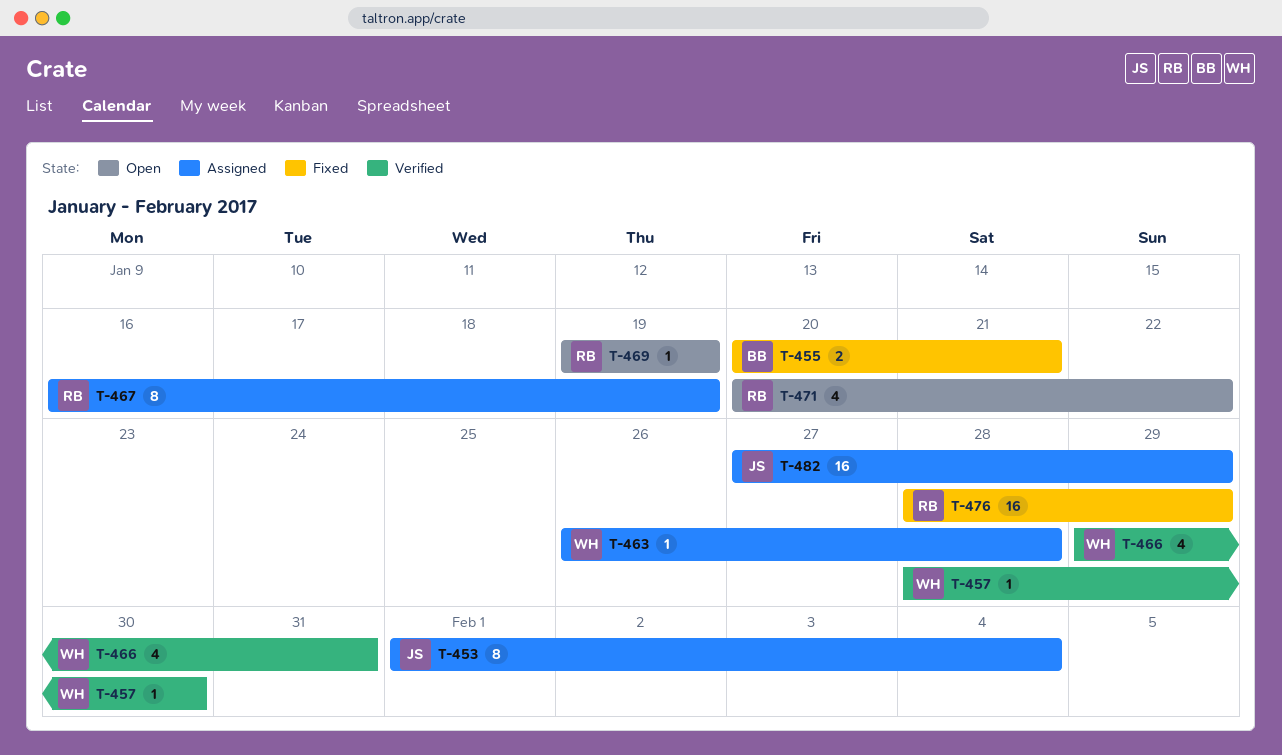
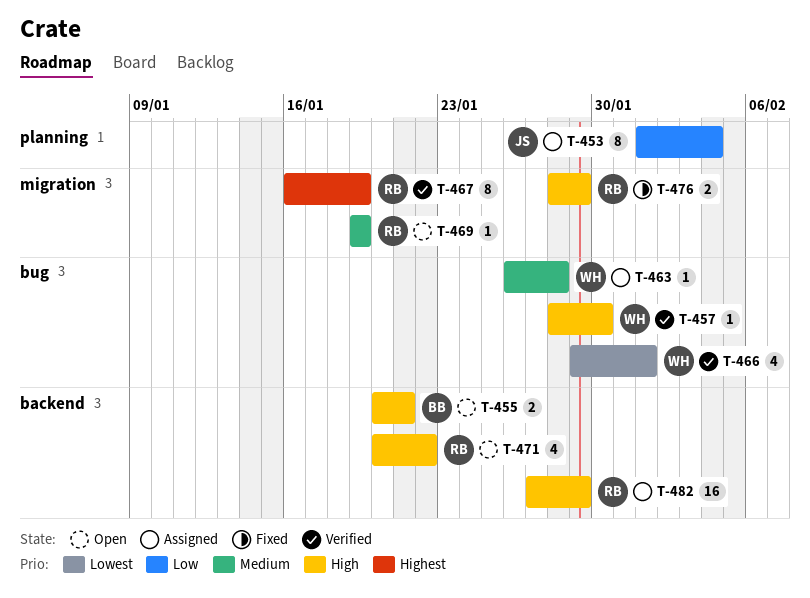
T-455, status: Fixed -> Open
T-466, due: Jan 31 -> Feb 1
T-467, status: Assigned -> Verified
T-476, estimate: 16 -> 2
T-482, owner: JS -> RB

